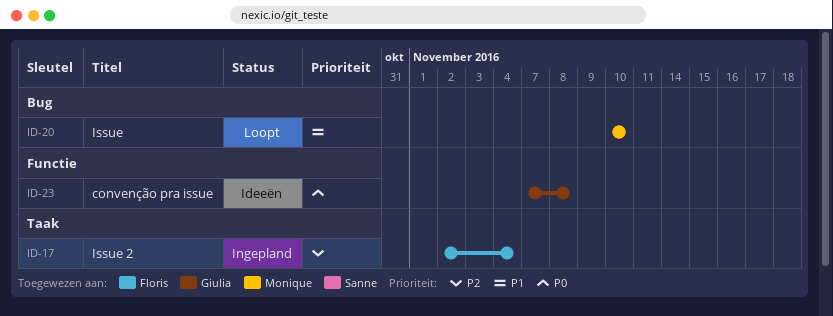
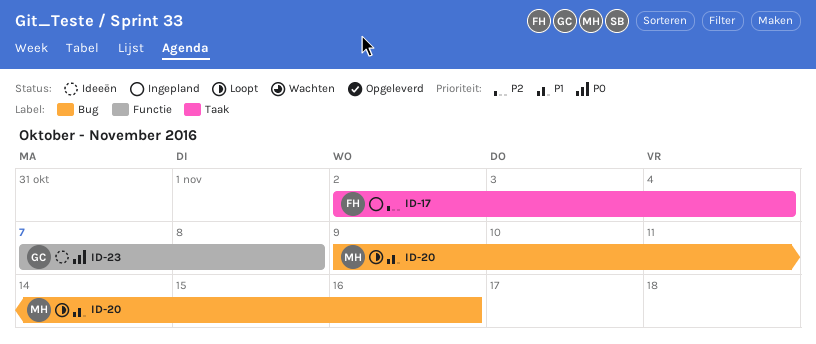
ID-20, start: Nov 10 -> Nov 9
ID-20, due: Nov 10 -> Nov 16

